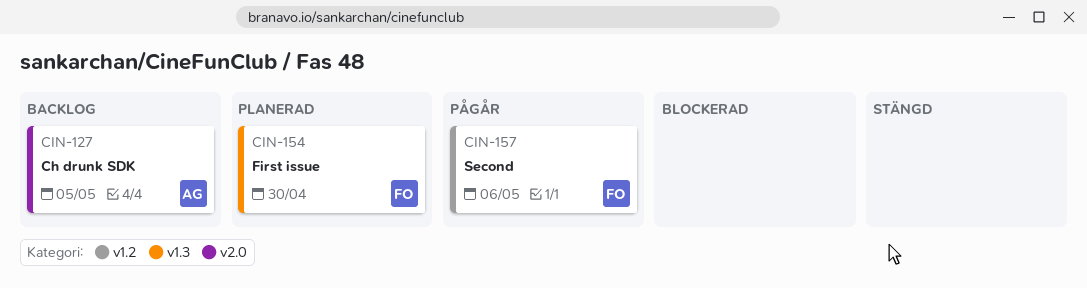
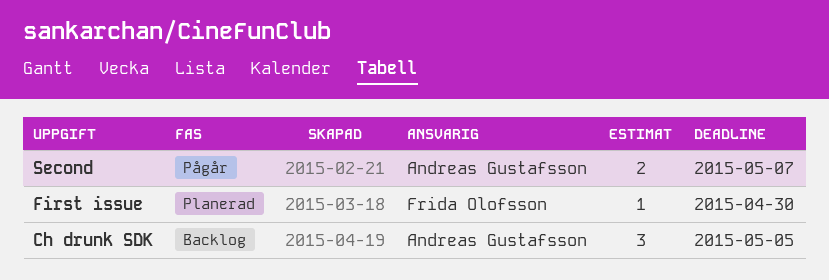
Second, owner: Frida Olofsson -> Andreas Gustafsson
Second, due: May 6 -> May 7

